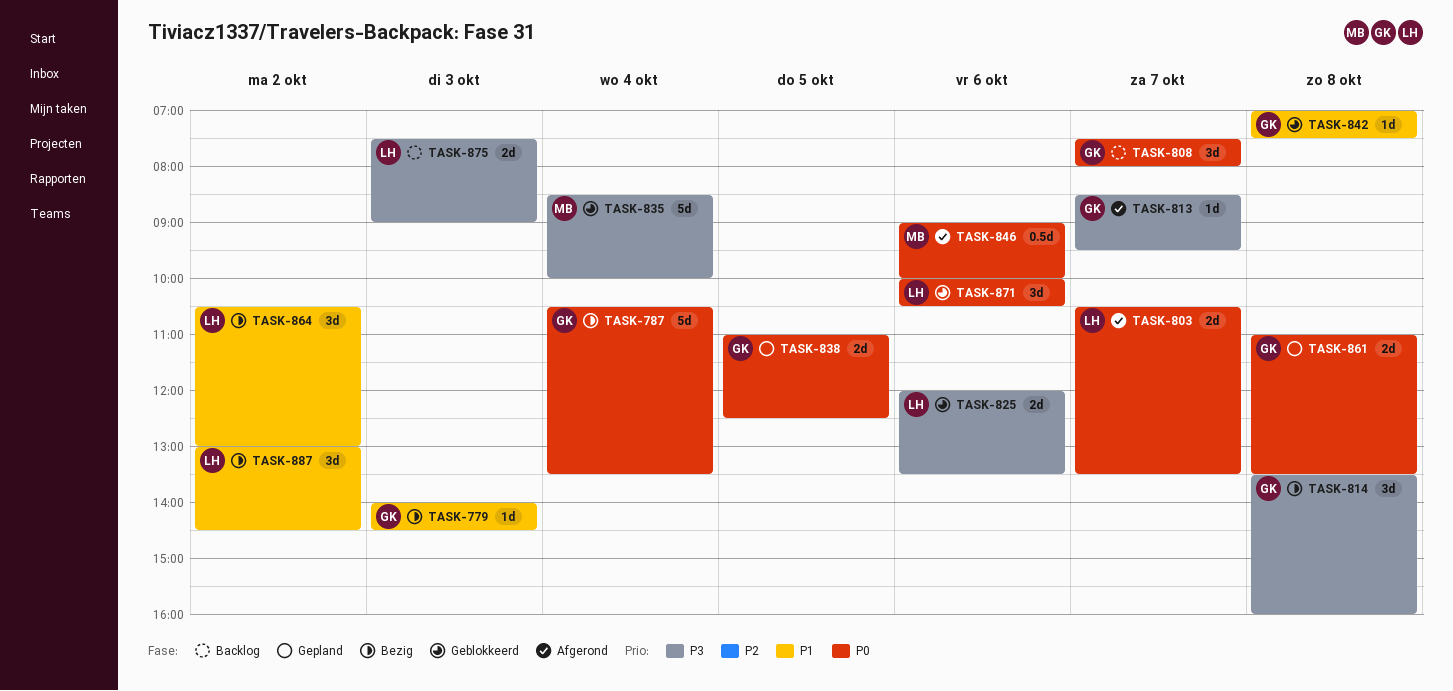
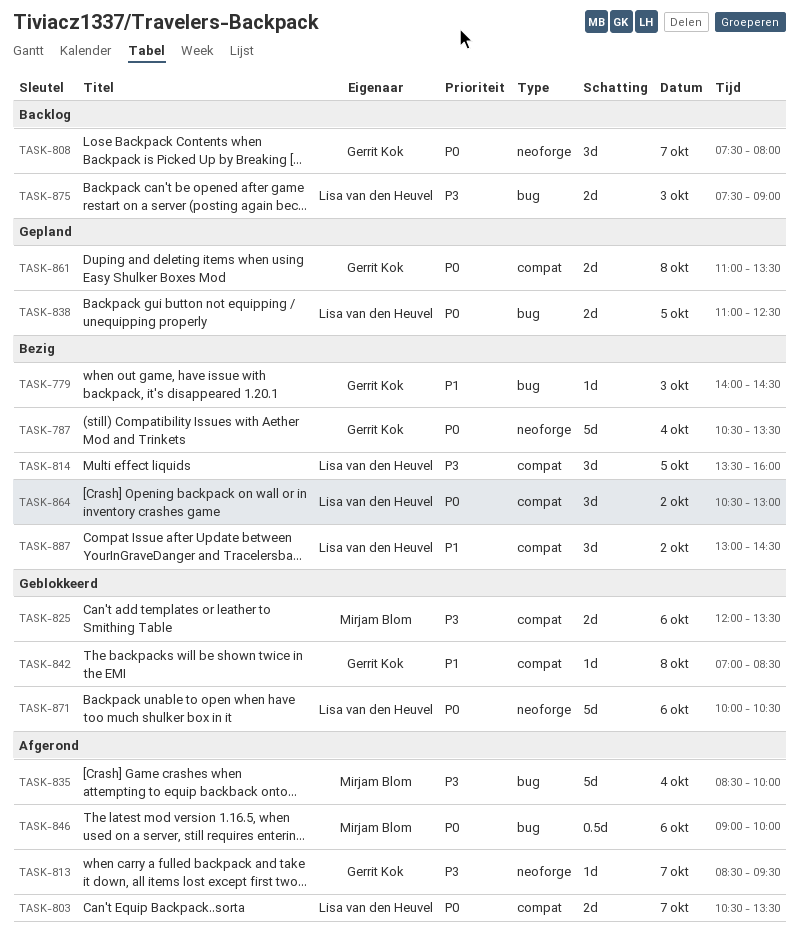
TASK-814, owner: Gerrit Kok -> Lisa van den Heuvel
TASK-814, day: Oct 8 -> Oct 5
TASK-825, owner: Lisa van den Heuvel -> Mirjam Blom
TASK-835, status: Geblokkeerd -> Afgerond
TASK-838, owner: Gerrit Kok -> Lisa van den Heuvel
TASK-842, ends: 07:30 -> 08:30
TASK-864, priority: P1 -> P0
TASK-871, estimate: 3d -> 5d

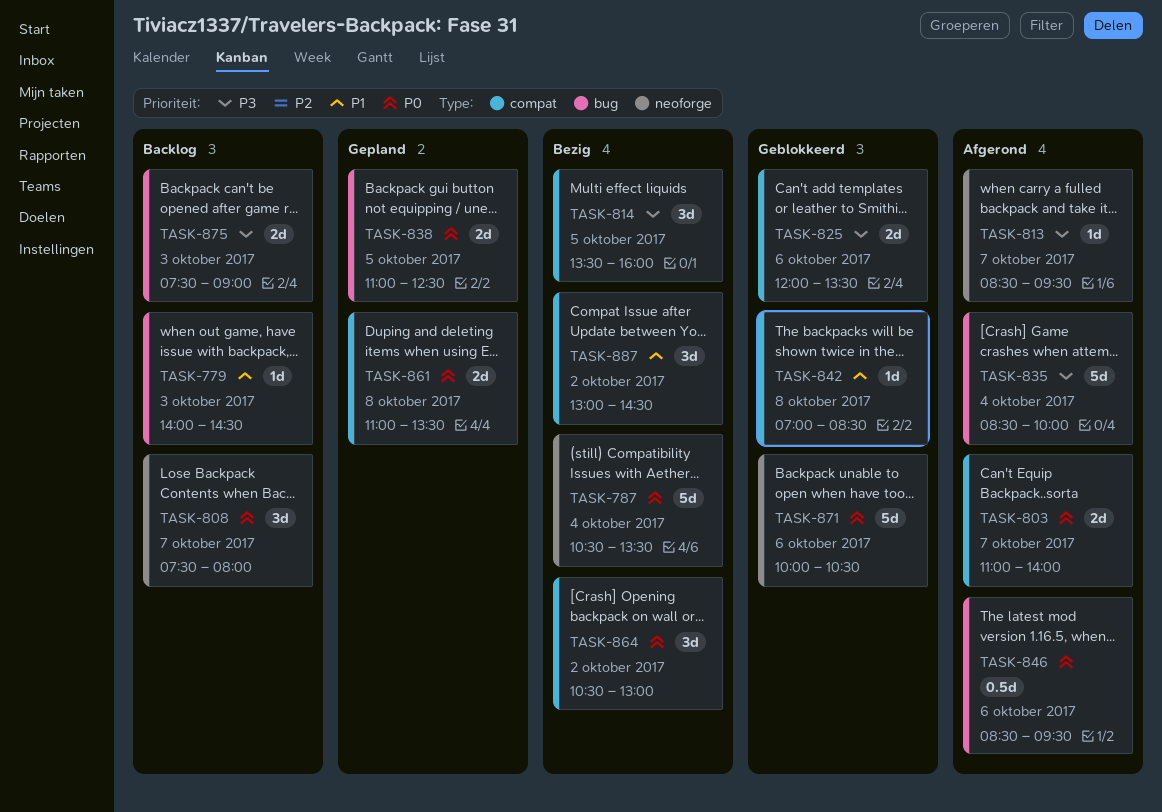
TASK-779, status: Bezig -> Backlog
TASK-803, begins: 10:30 -> 11:00
TASK-803, ends: 13:30 -> 14:00
TASK-846, begins: 09:00 -> 08:30
TASK-846, ends: 10:00 -> 09:30

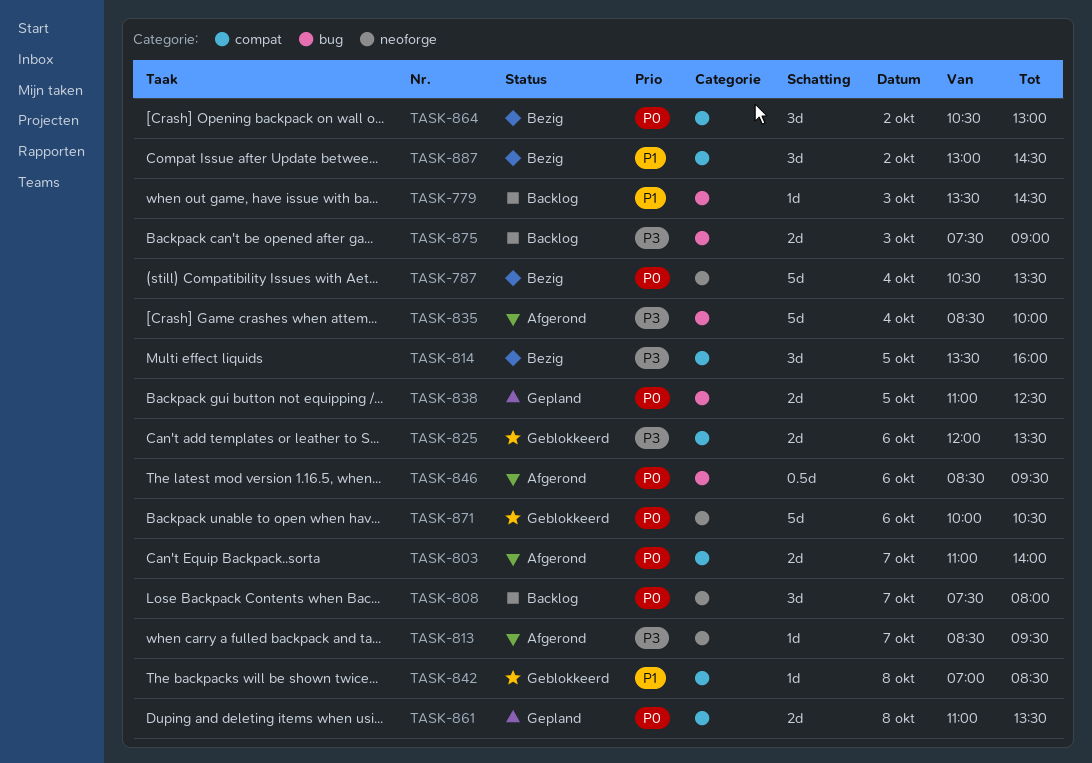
TASK-779, begins: 14:00 -> 13:30

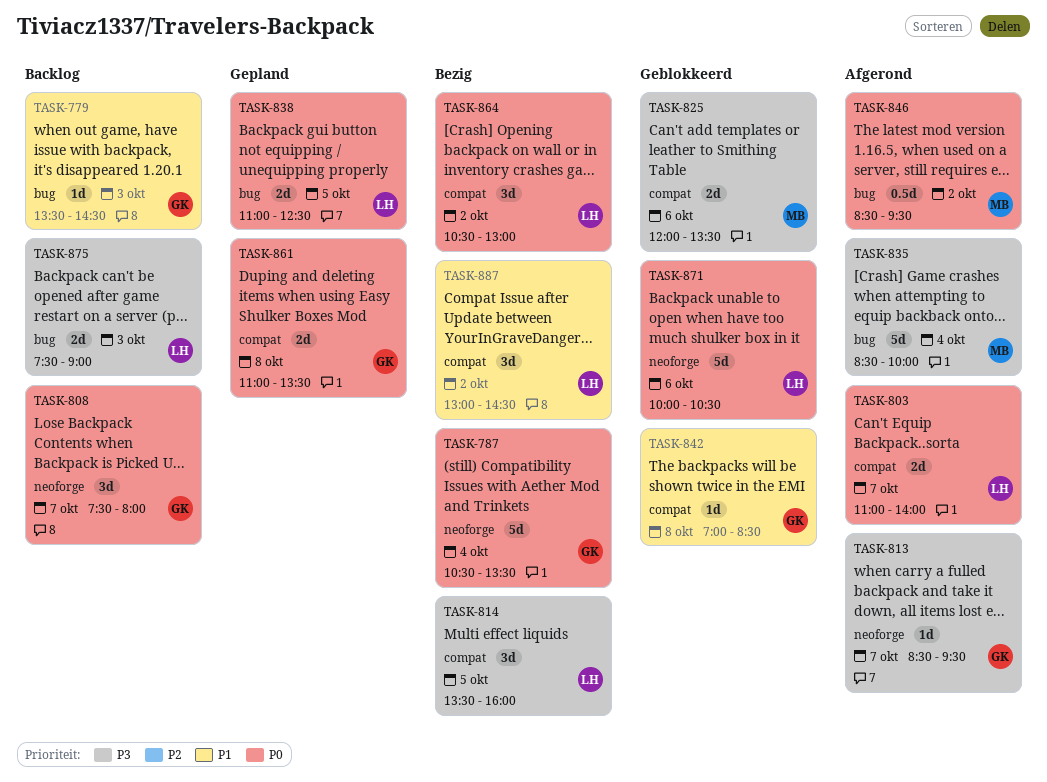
TASK-846, day: Oct 6 -> Oct 2

